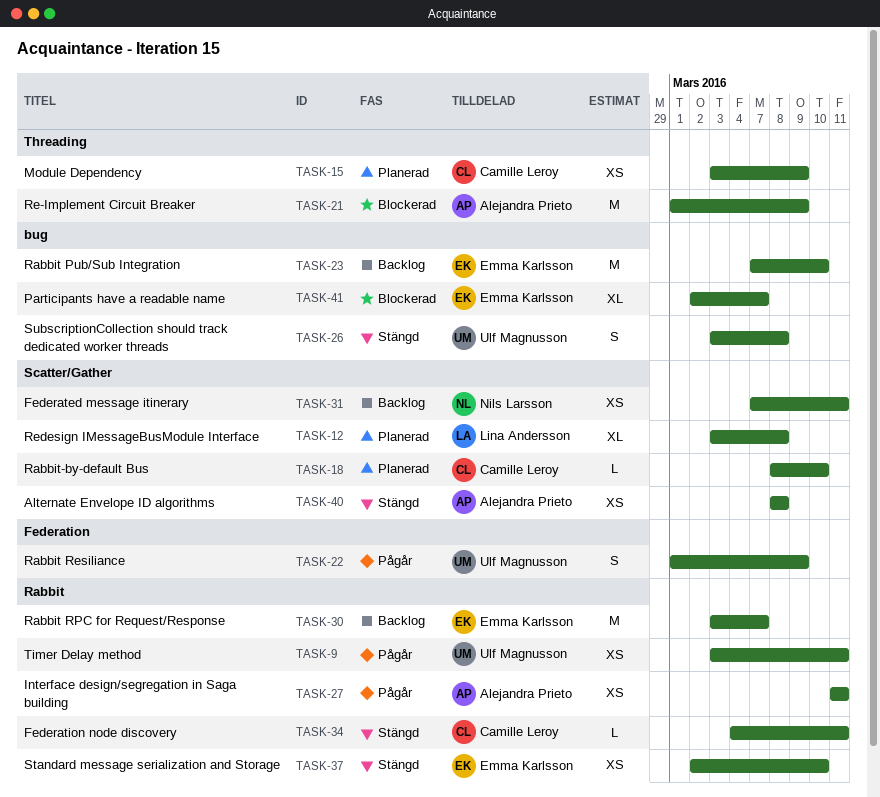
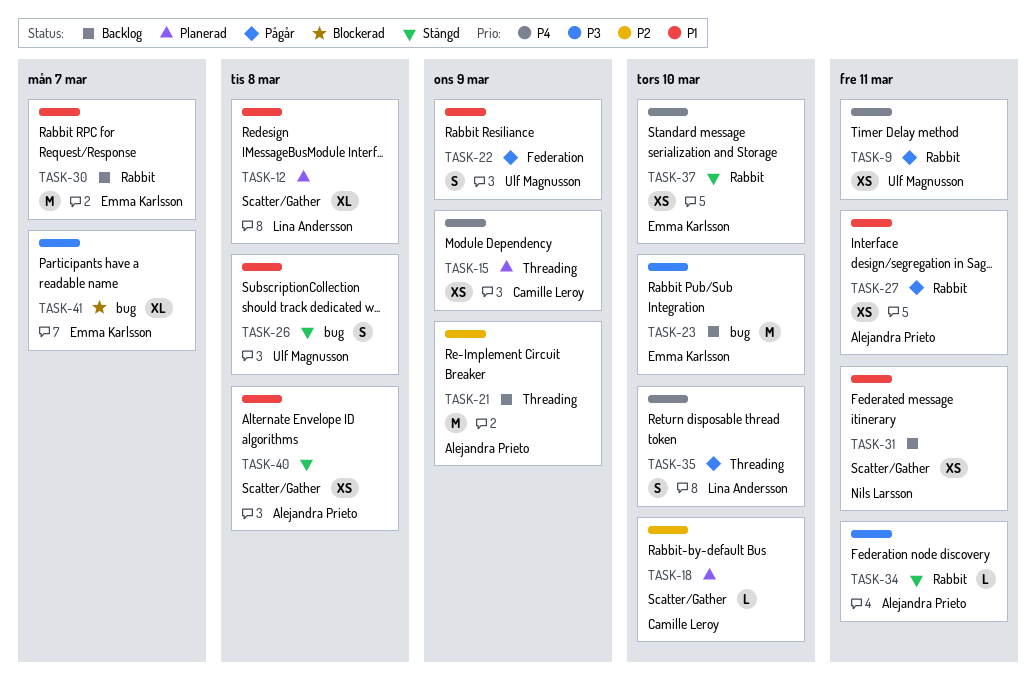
TASK-21, status: Blockerad -> Backlog
TASK-34, owner: Camille Leroy -> Alejandra Prieto
TASK-35: none -> present

